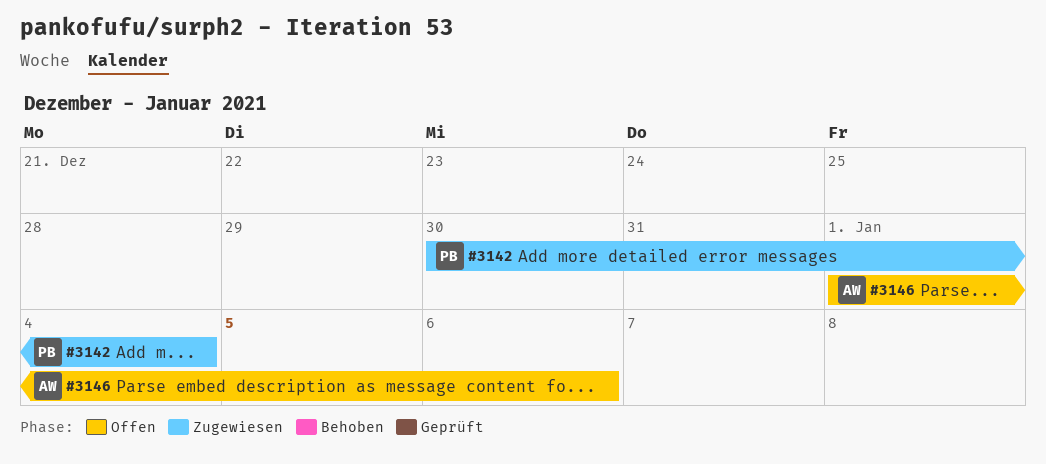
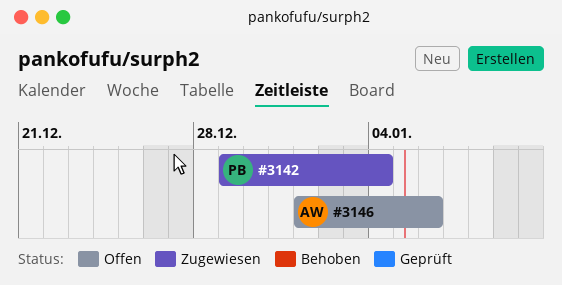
#3142, start: Dec 30 -> Dec 29

